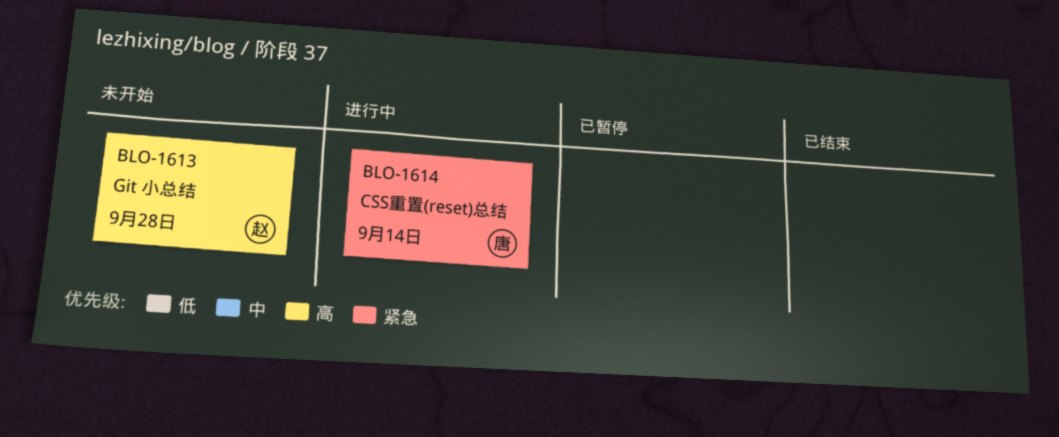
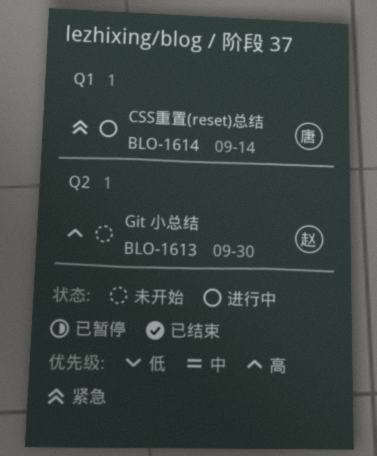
BLO-1613, due: Sep 28 -> Sep 30

